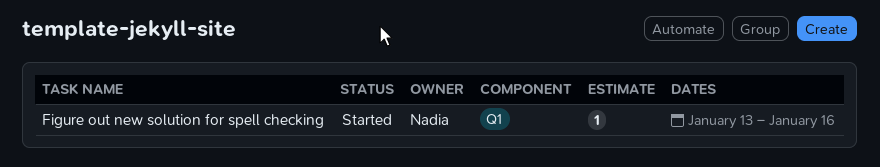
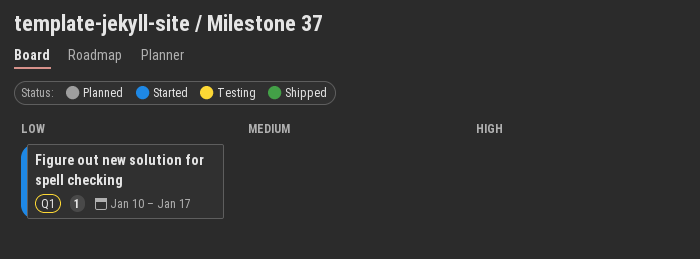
Figure out new solution for spell checking, start: Jan 13 -> Jan 10
Figure out new solution for spell checking, due: Jan 16 -> Jan 17

